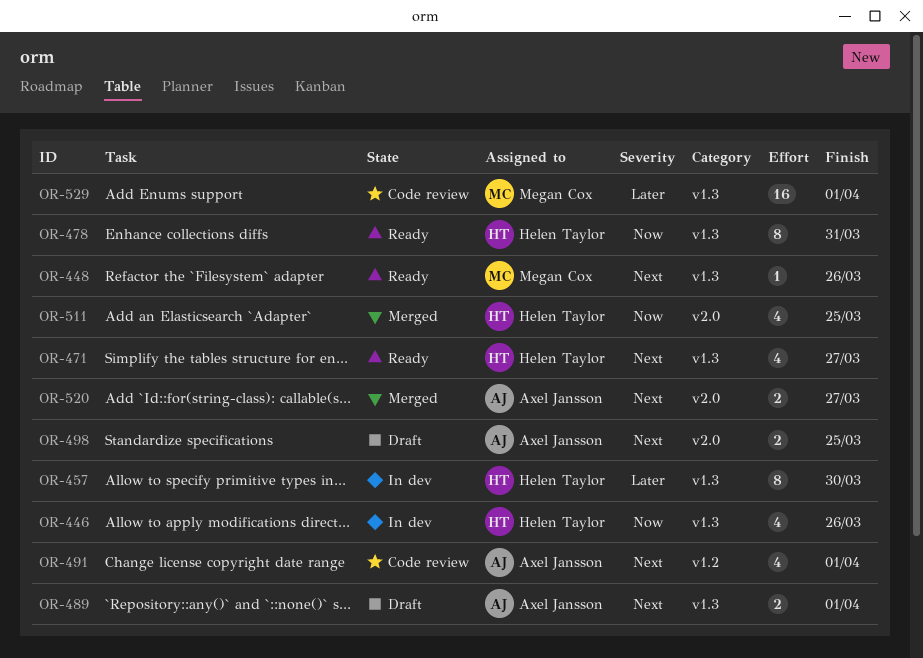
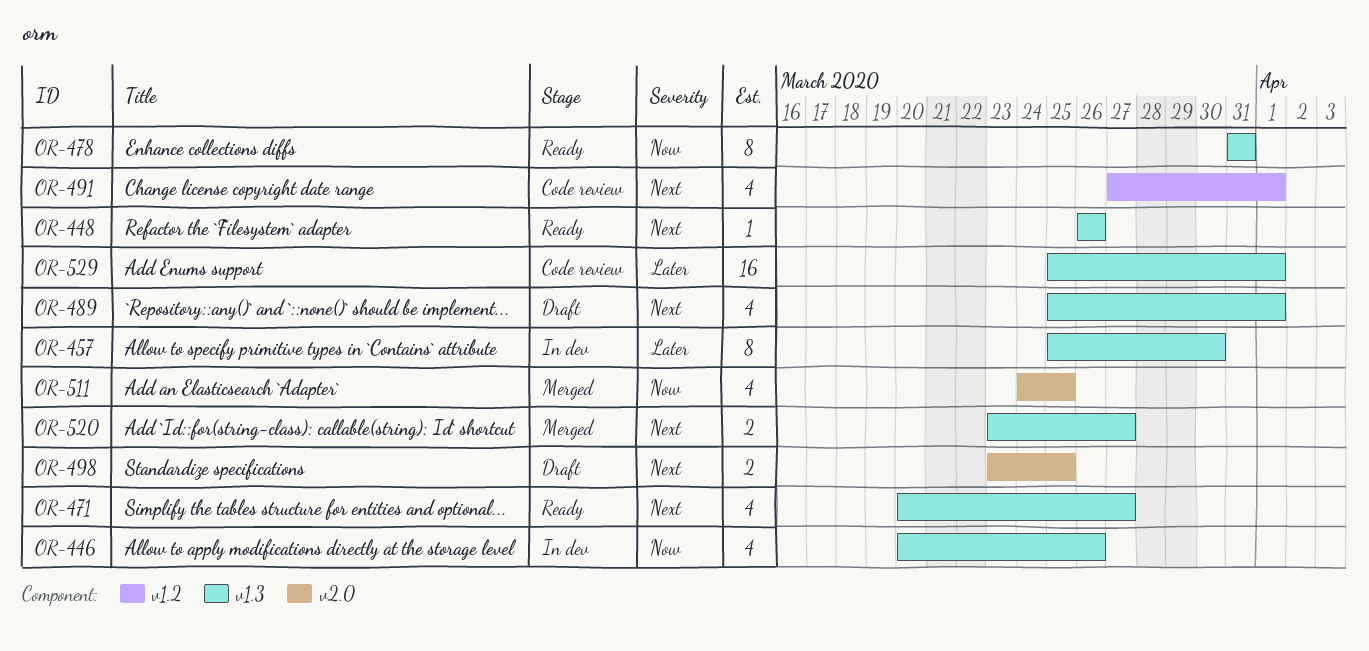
OR-489, estimate: 2 -> 4
OR-520, label: v2.0 -> v1.3

